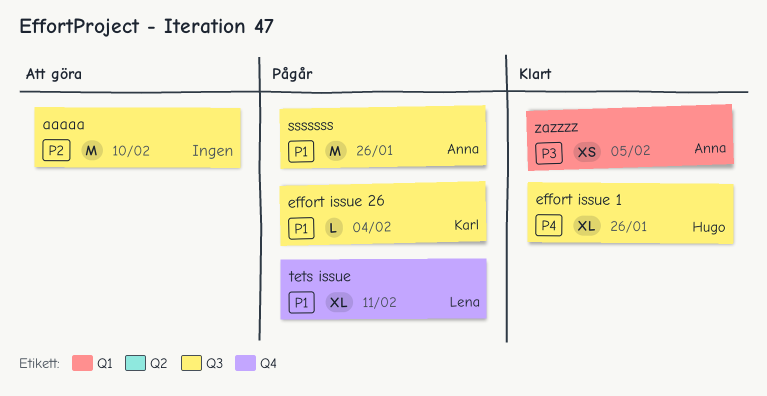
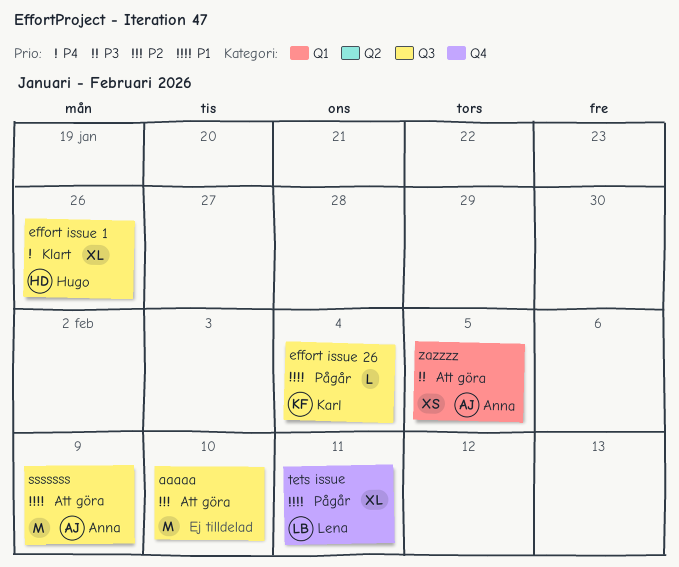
sssssss, status: Pågår -> Att göra
sssssss, due: Jan 26 -> Feb 9
zazzzz, status: Klart -> Att göra

